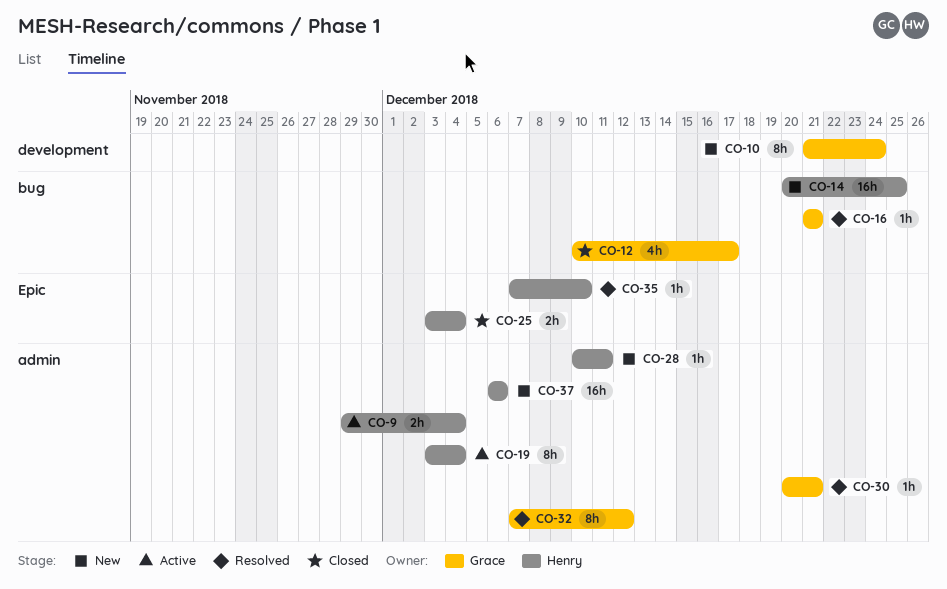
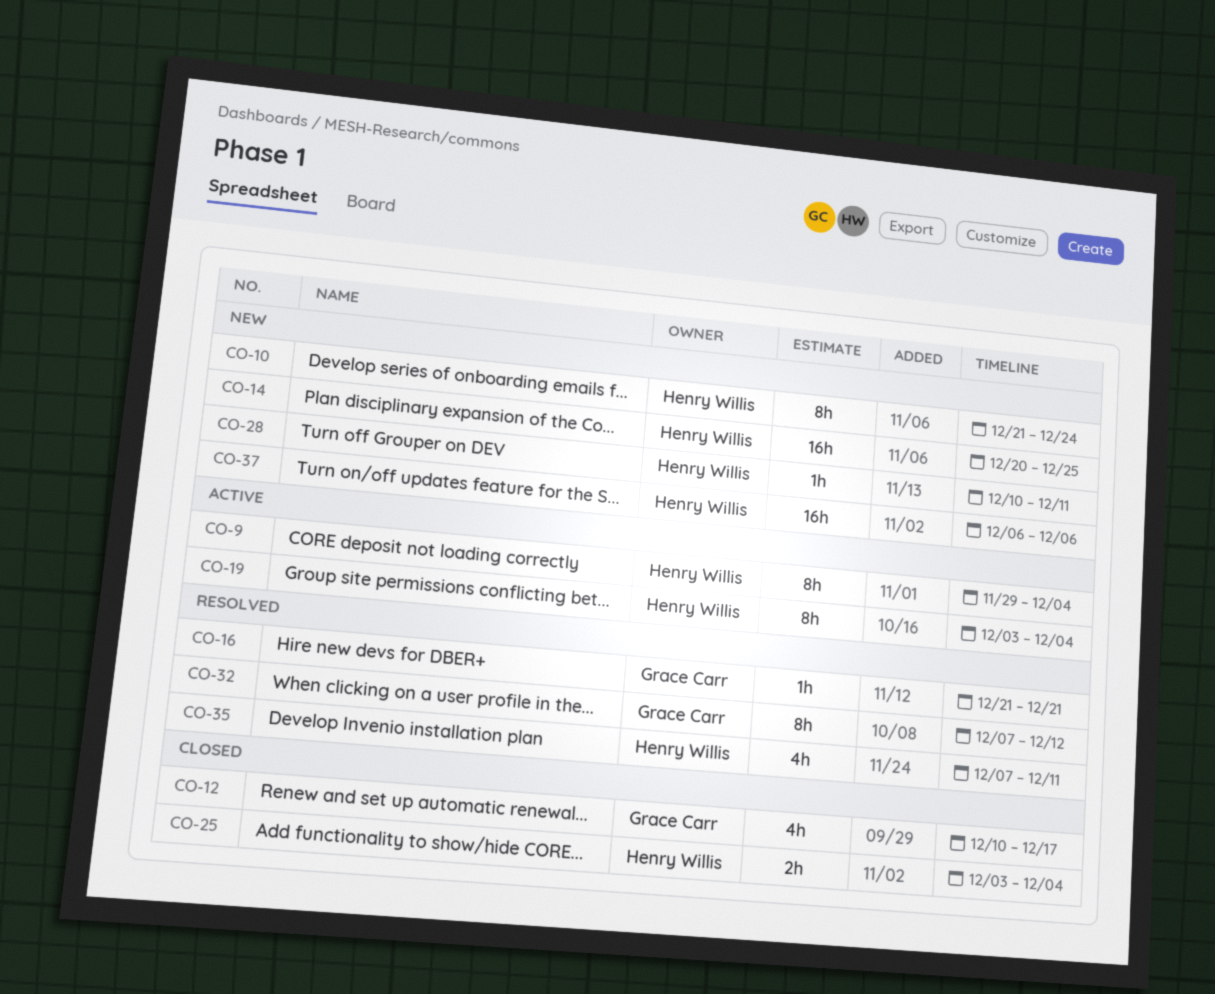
CO-9, estimate: 2h -> 8h
CO-10, owner: Grace Carr -> Henry Willis
CO-30: present -> none
CO-35, estimate: 1h -> 4h
CO-35, due: Dec 10 -> Dec 11

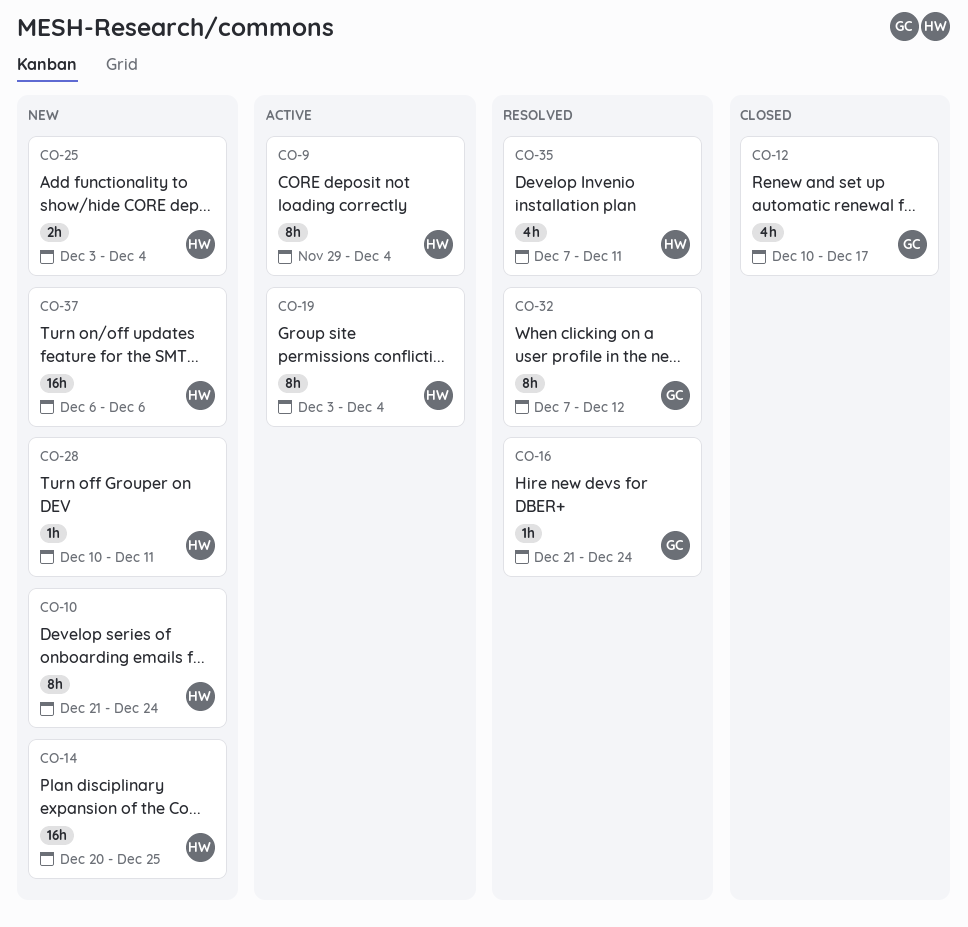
CO-16, due: Dec 21 -> Dec 24
CO-25, status: Closed -> New

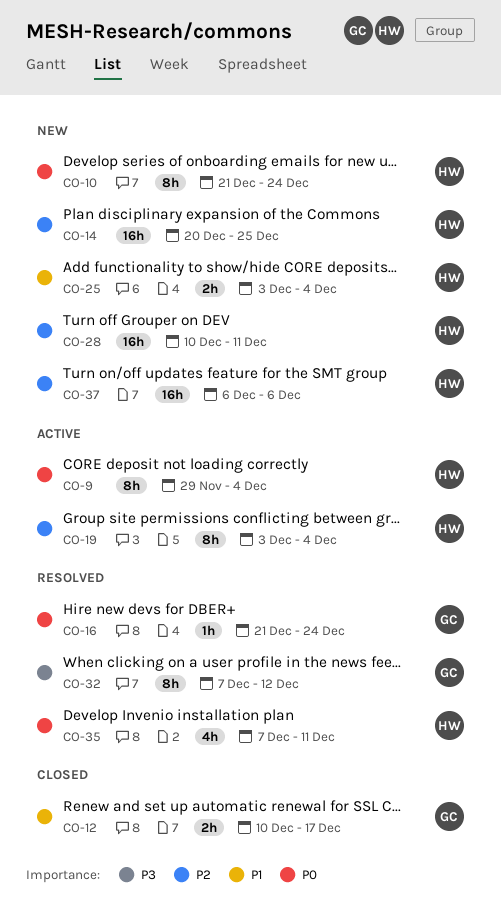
CO-12, estimate: 4h -> 2h
CO-28, estimate: 1h -> 16h

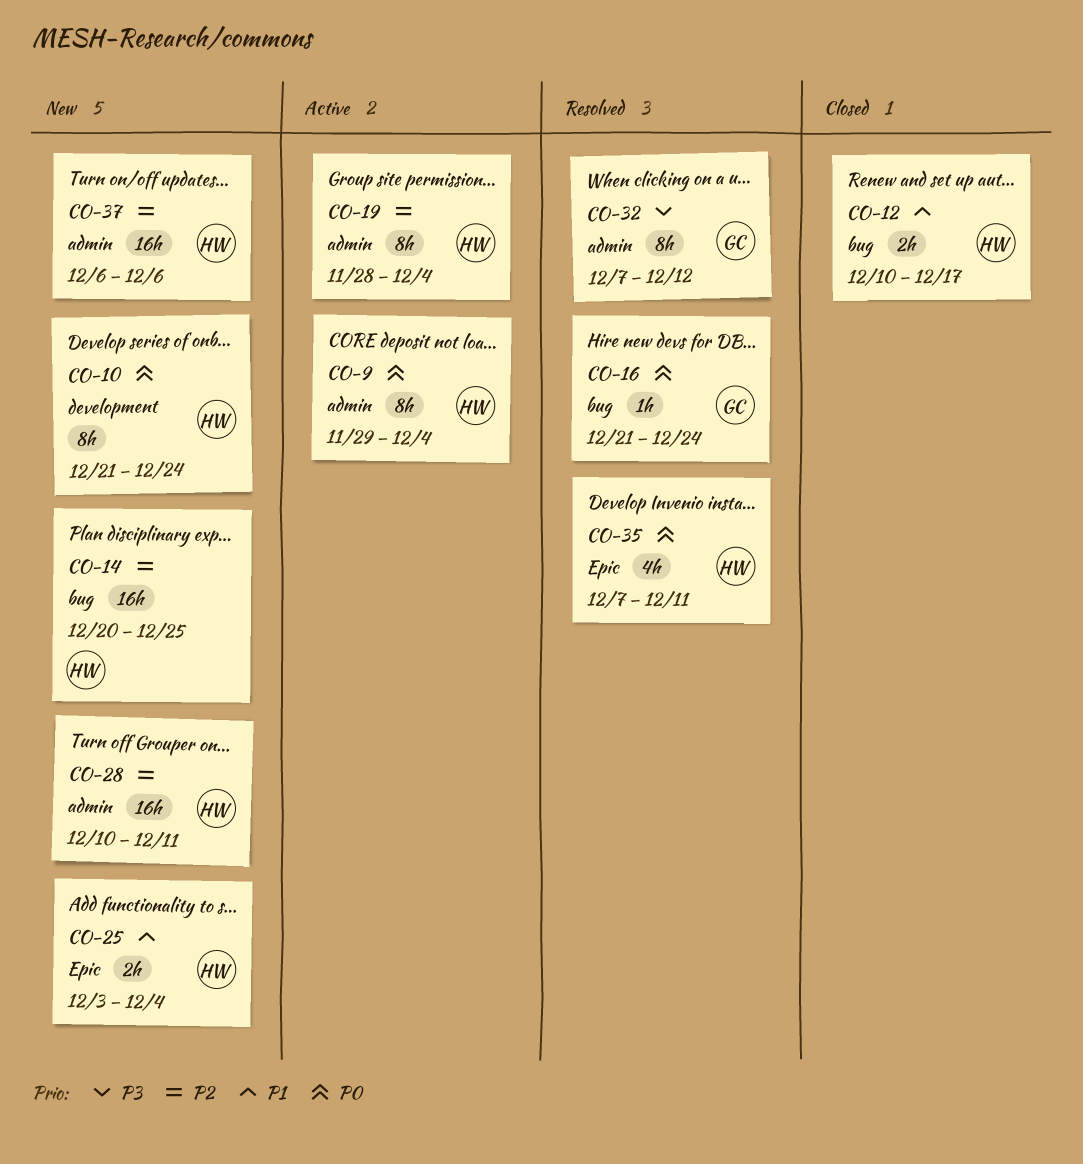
CO-12, owner: GC -> HW
CO-19, start: Dec 3 -> Nov 28

